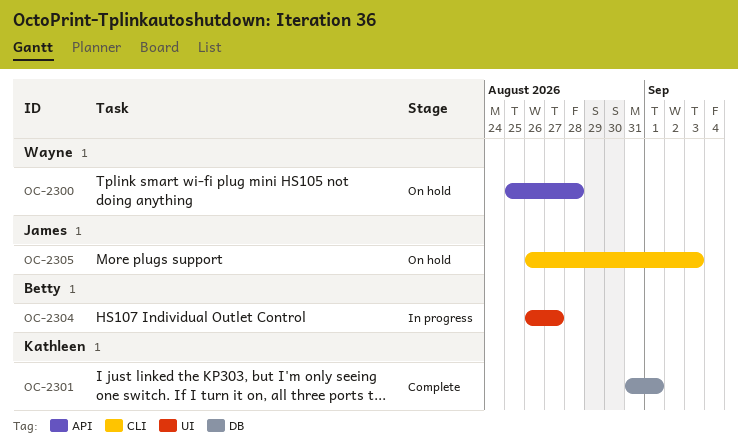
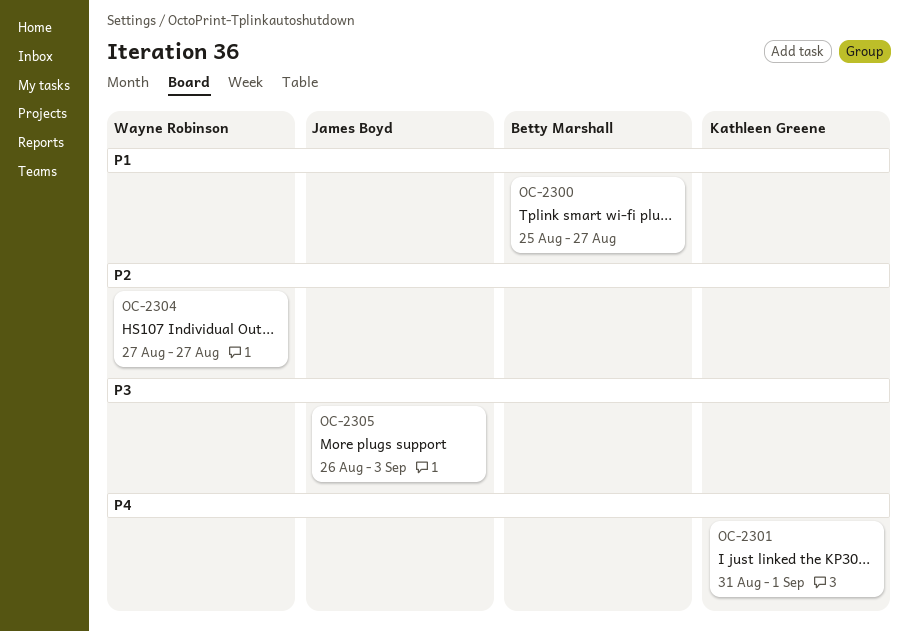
OC-2300, owner: Wayne Robinson -> Betty Marshall
OC-2300, due: Aug 28 -> Aug 27
OC-2304, owner: Betty Marshall -> Wayne Robinson
OC-2304, start: Aug 26 -> Aug 27

